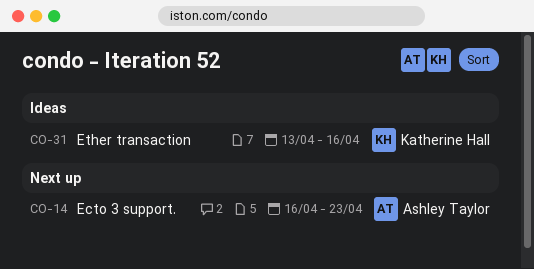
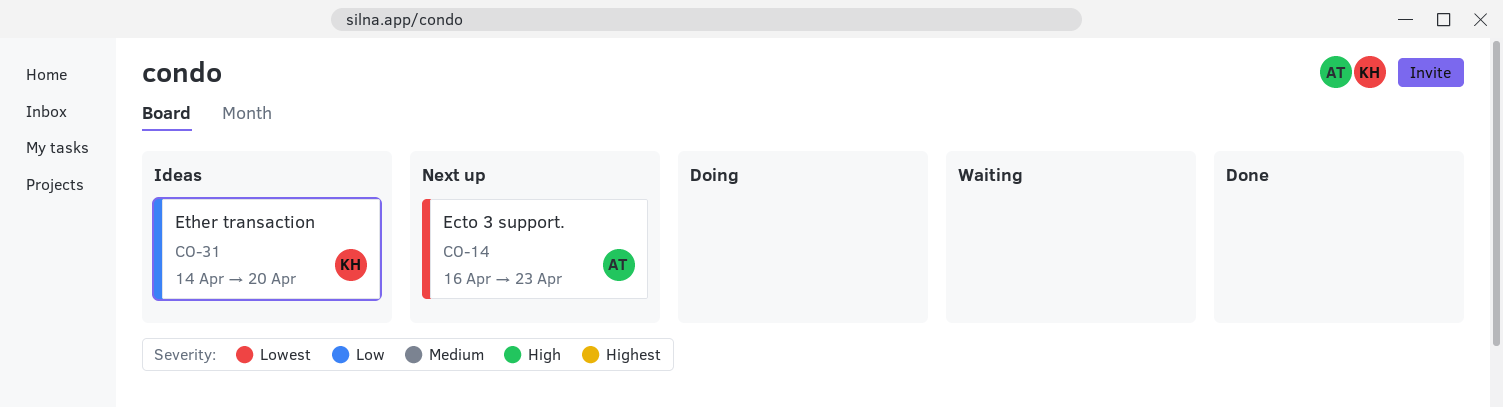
CO-31, start: Apr 13 -> Apr 14
CO-31, due: Apr 16 -> Apr 20

